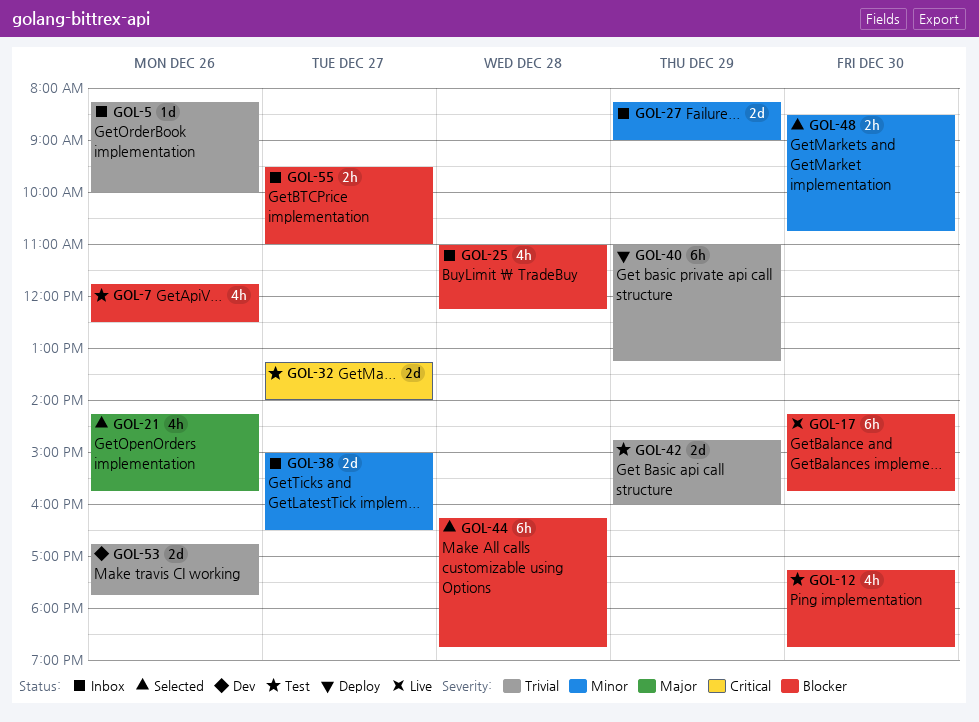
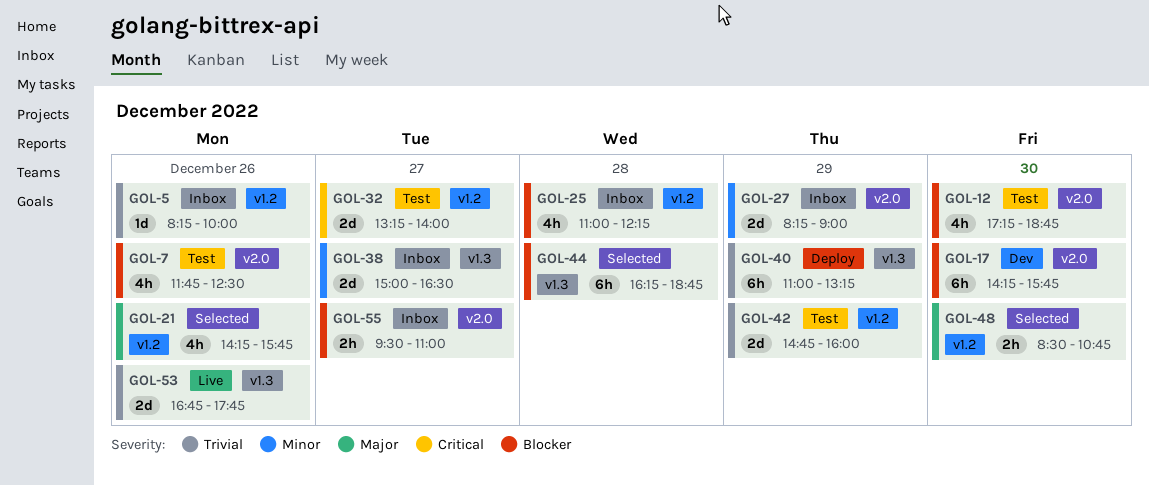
GOL-17, status: Live -> Dev
GOL-48, priority: Minor -> Major
GOL-53, status: Dev -> Live

